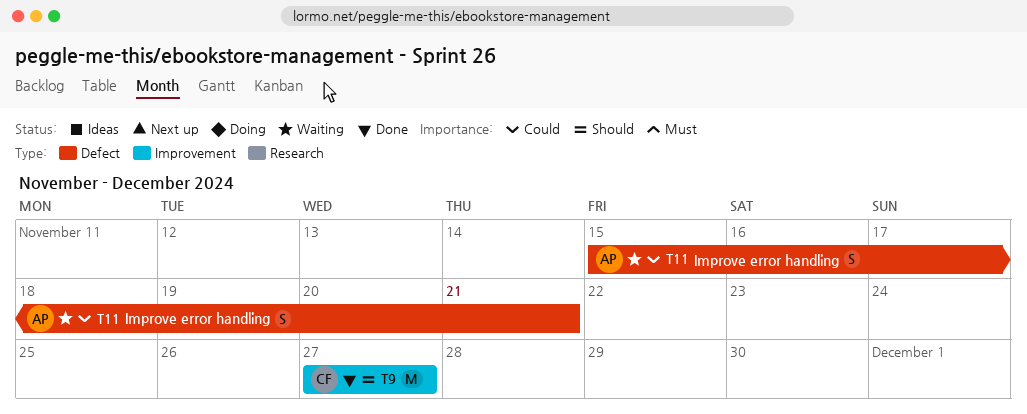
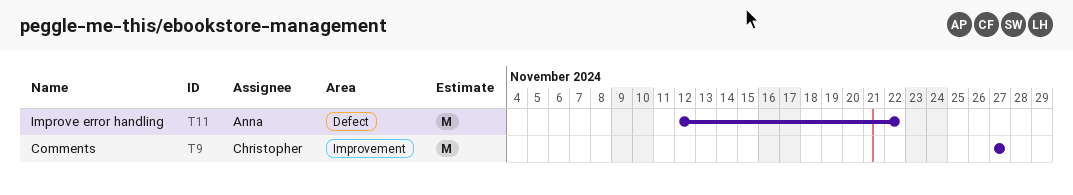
T11, estimate: S -> M
T11, start: Nov 15 -> Nov 12
T11, due: Nov 21 -> Nov 22

